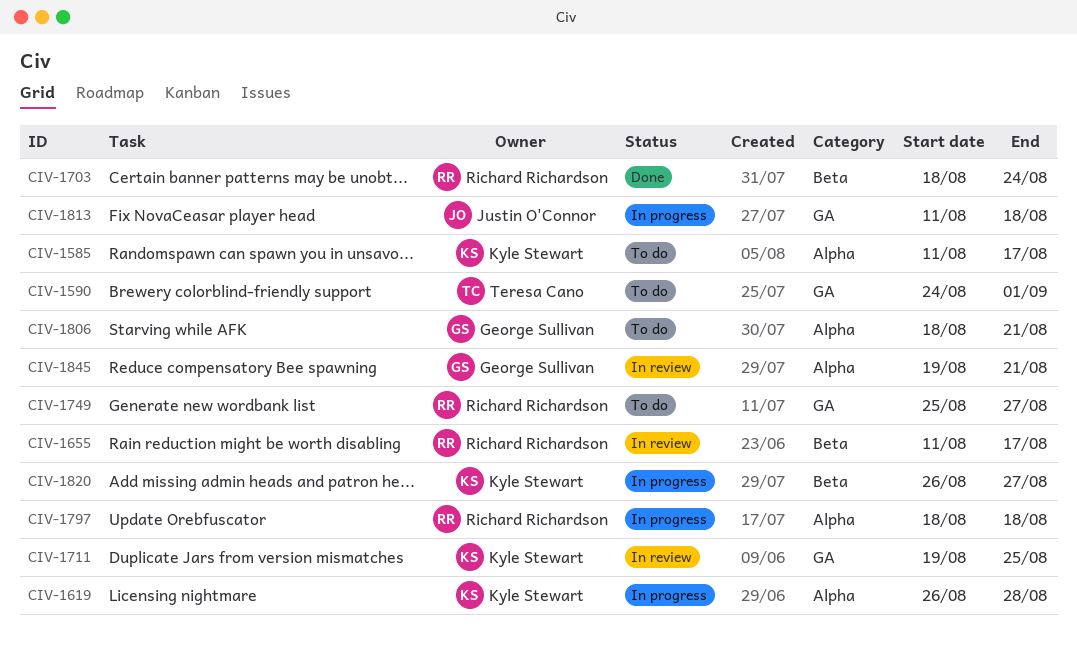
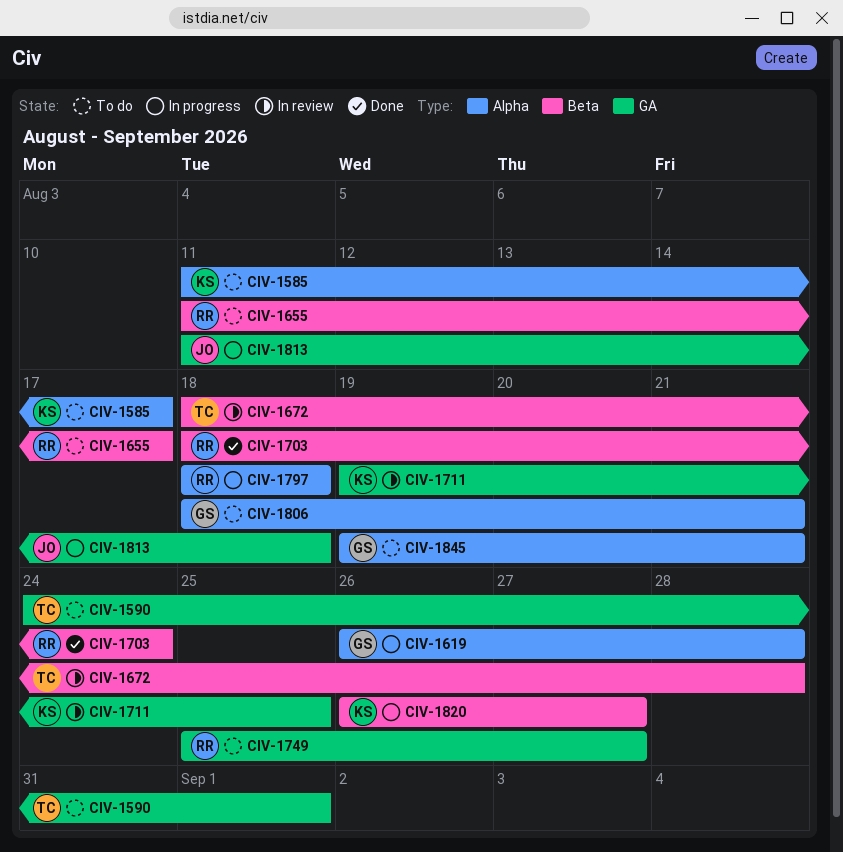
CIV-1619, owner: Kyle Stewart -> George Sullivan
CIV-1655, status: In review -> To do
CIV-1672: none -> present
CIV-1845, status: In review -> To do

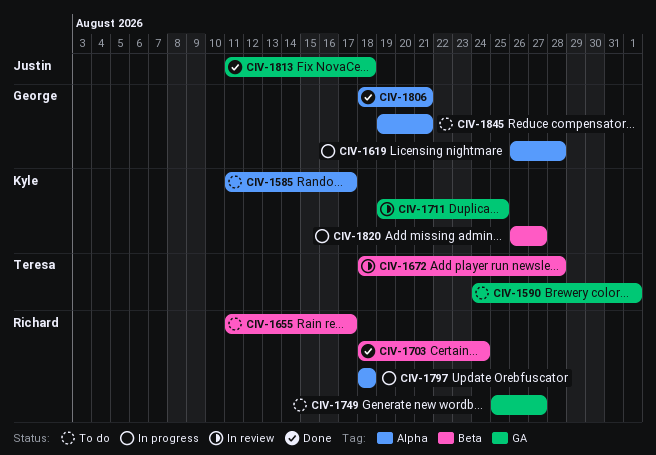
CIV-1806, status: To do -> Done
CIV-1813, status: In progress -> Done

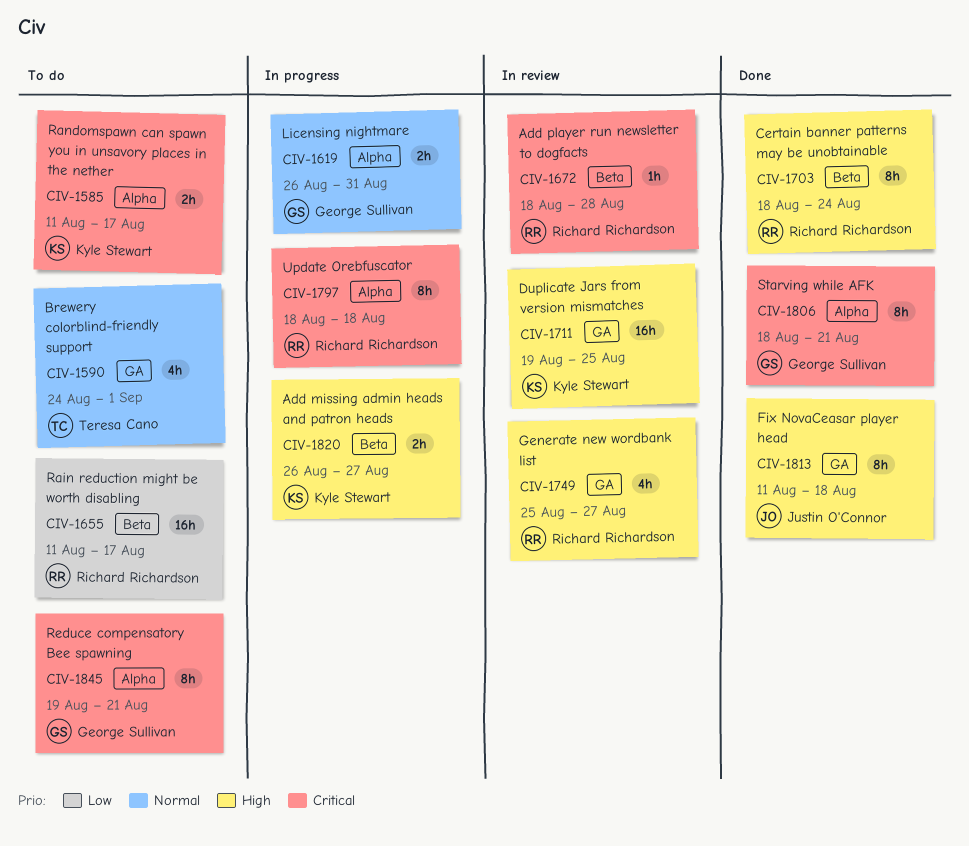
CIV-1619, due: Aug 28 -> Aug 31
CIV-1672, owner: Teresa Cano -> Richard Richardson
CIV-1749, status: To do -> In review

